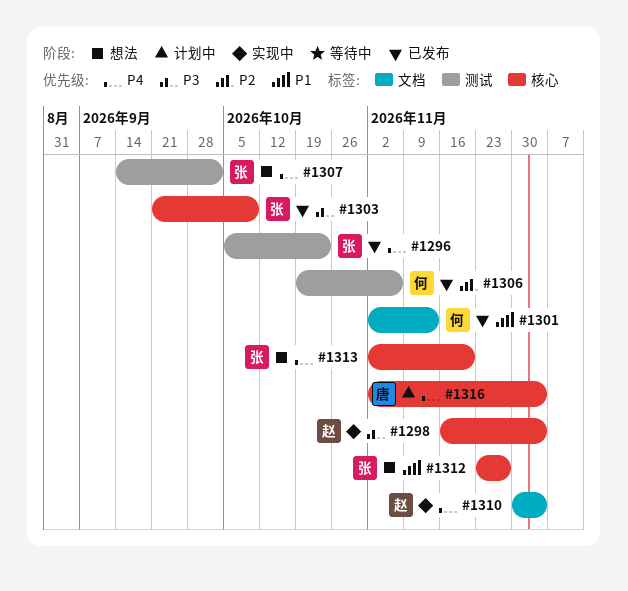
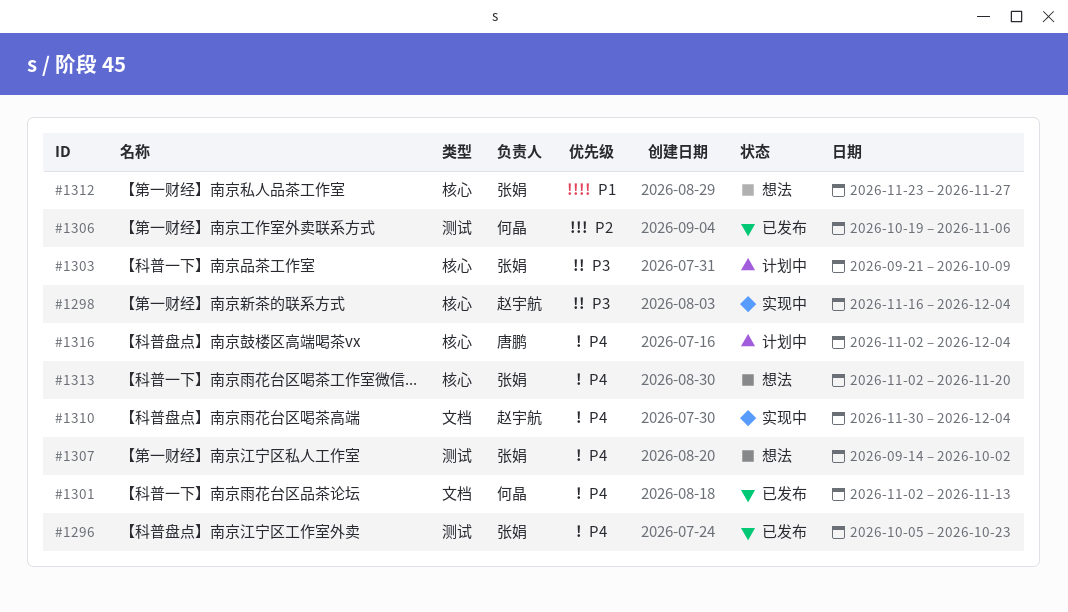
#1301, priority: P1 -> P4
#1303, status: 已发布 -> 计划中

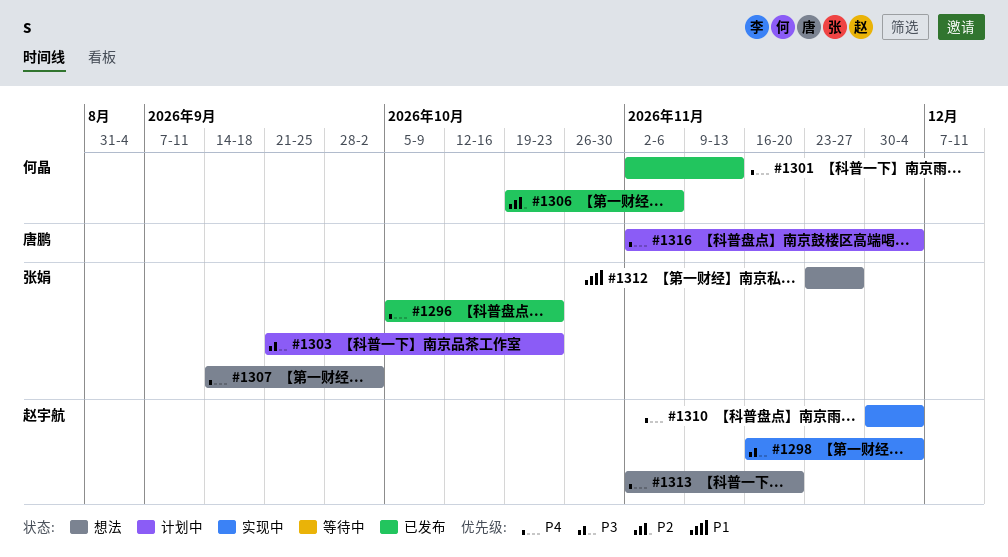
#1303, due: Oct 9 -> Oct 23
#1313, owner: 张娟 -> 赵宇航

